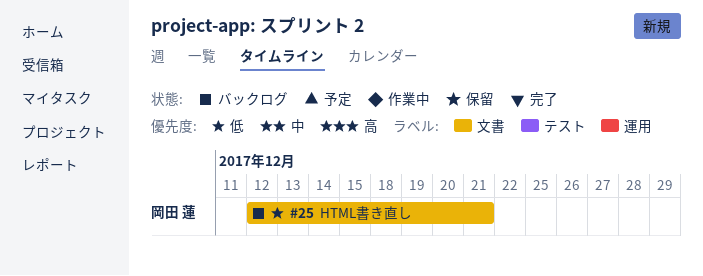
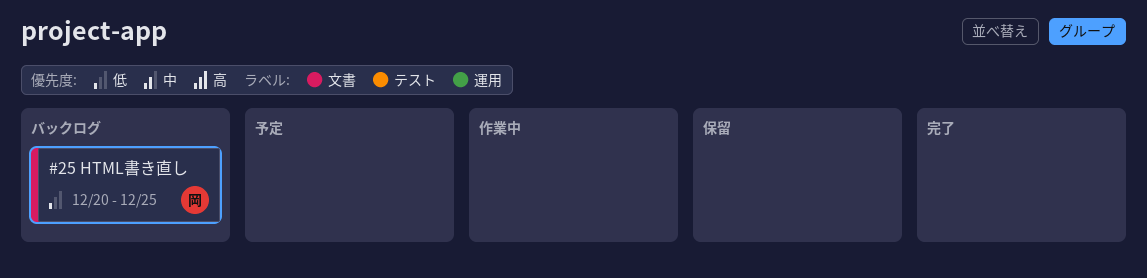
#25, start: Dec 12 -> Dec 20
#25, due: Dec 21 -> Dec 25

